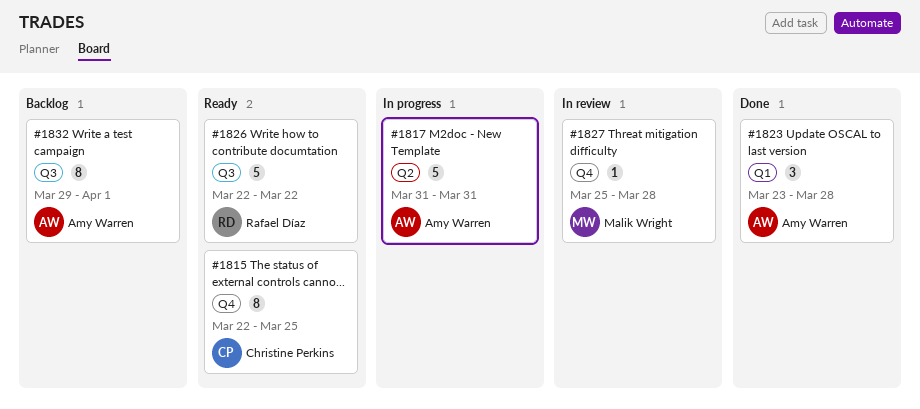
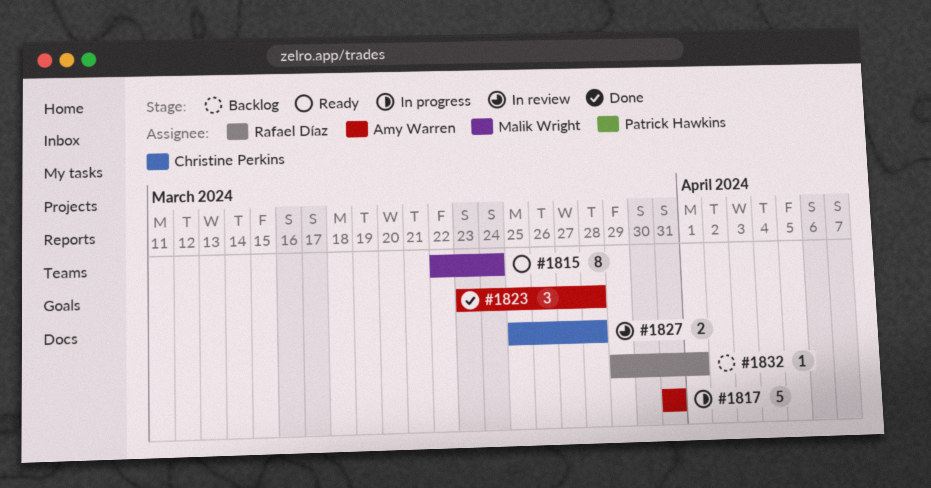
#1815, owner: Christine Perkins -> Malik Wright
#1815, due: Mar 25 -> Mar 24
#1826: present -> none
#1827, owner: Malik Wright -> Christine Perkins
#1827, estimate: 1 -> 2
#1832, owner: Amy Warren -> Rafael Díaz
#1832, estimate: 8 -> 1

